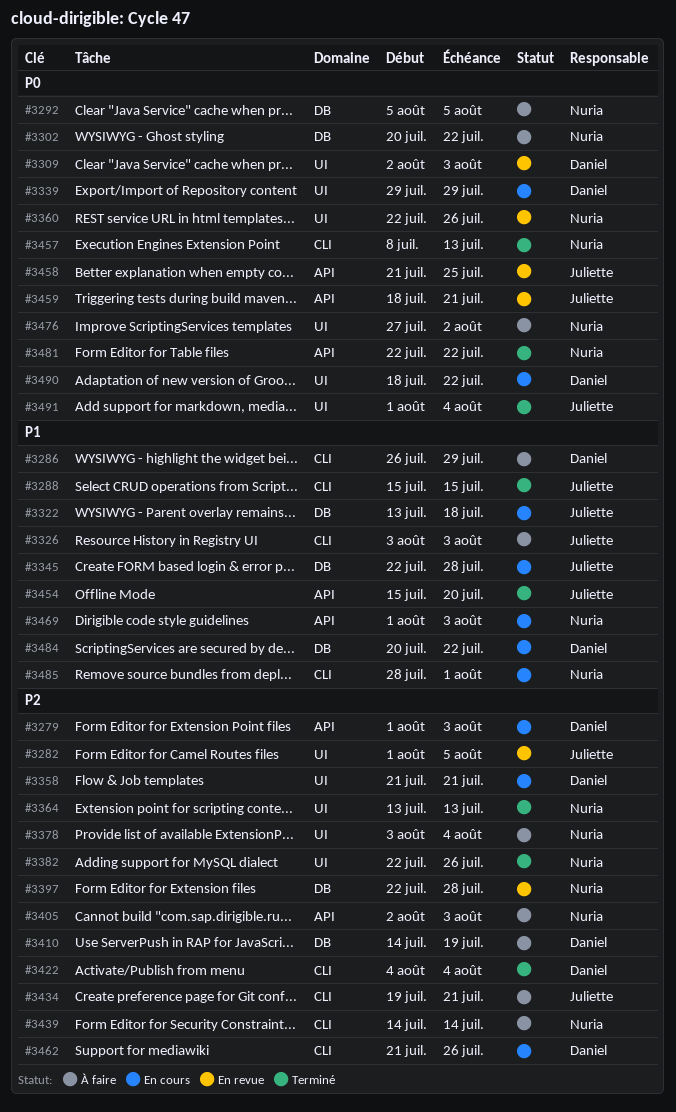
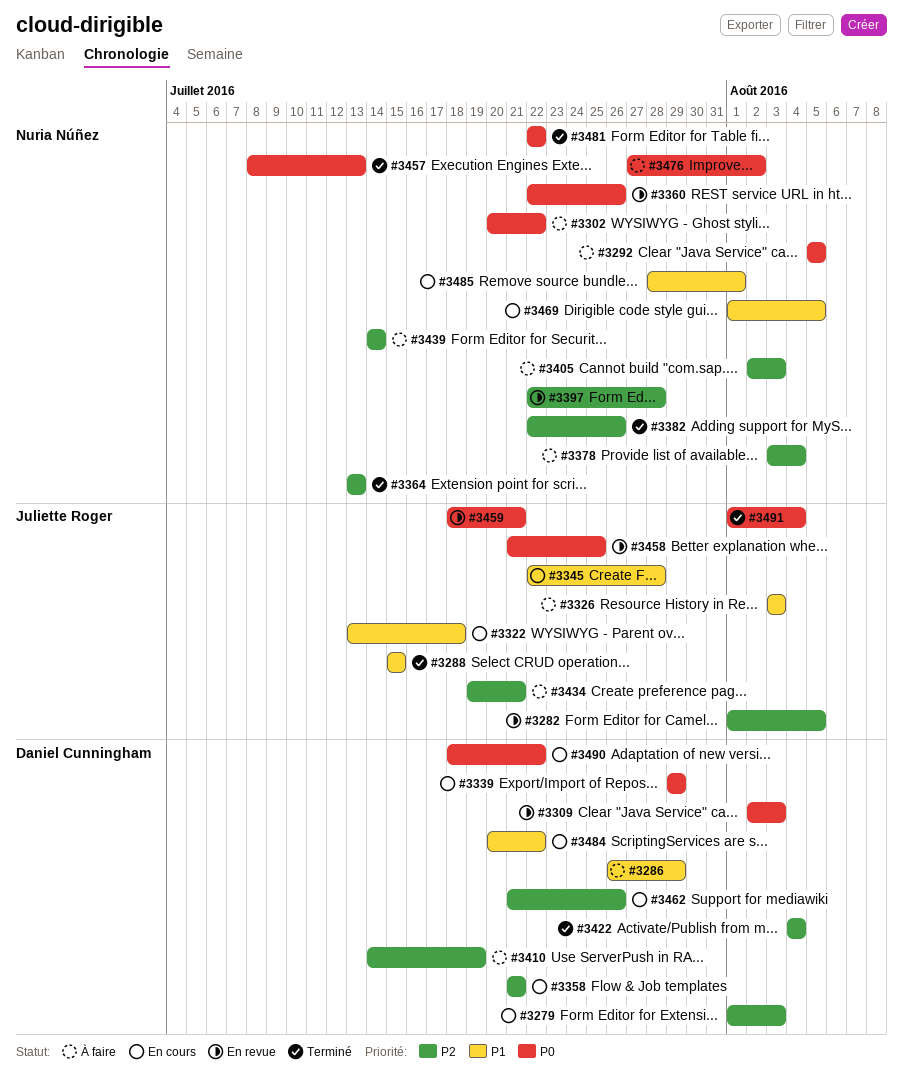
#3454: present -> none
#3469, due: Aug 3 -> Aug 5

